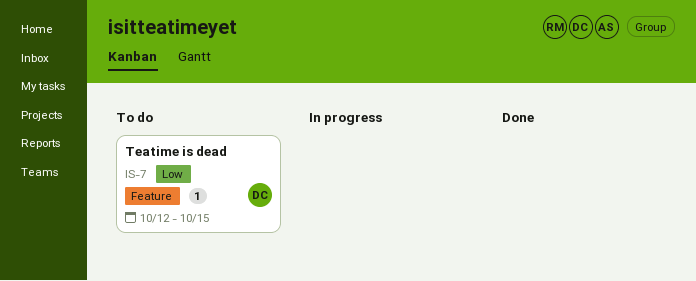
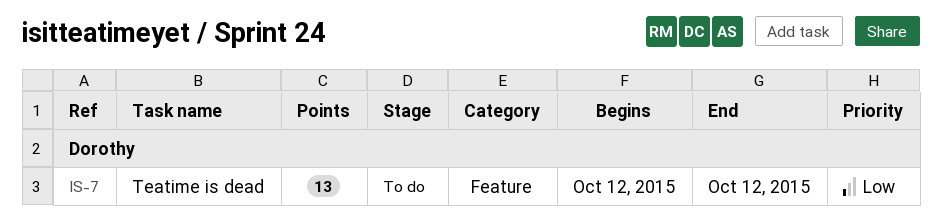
IS-7, estimate: 1 -> 13
IS-7, due: Oct 15 -> Oct 12

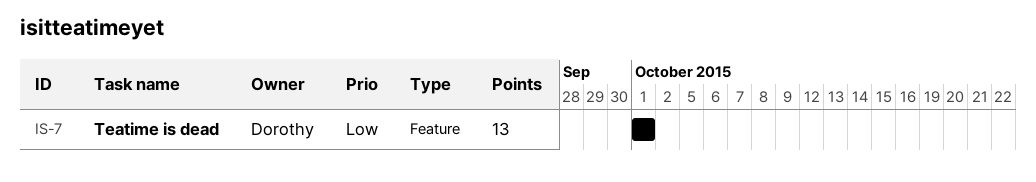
IS-7, start: Oct 12 -> Oct 1
IS-7, due: Oct 12 -> Oct 1

